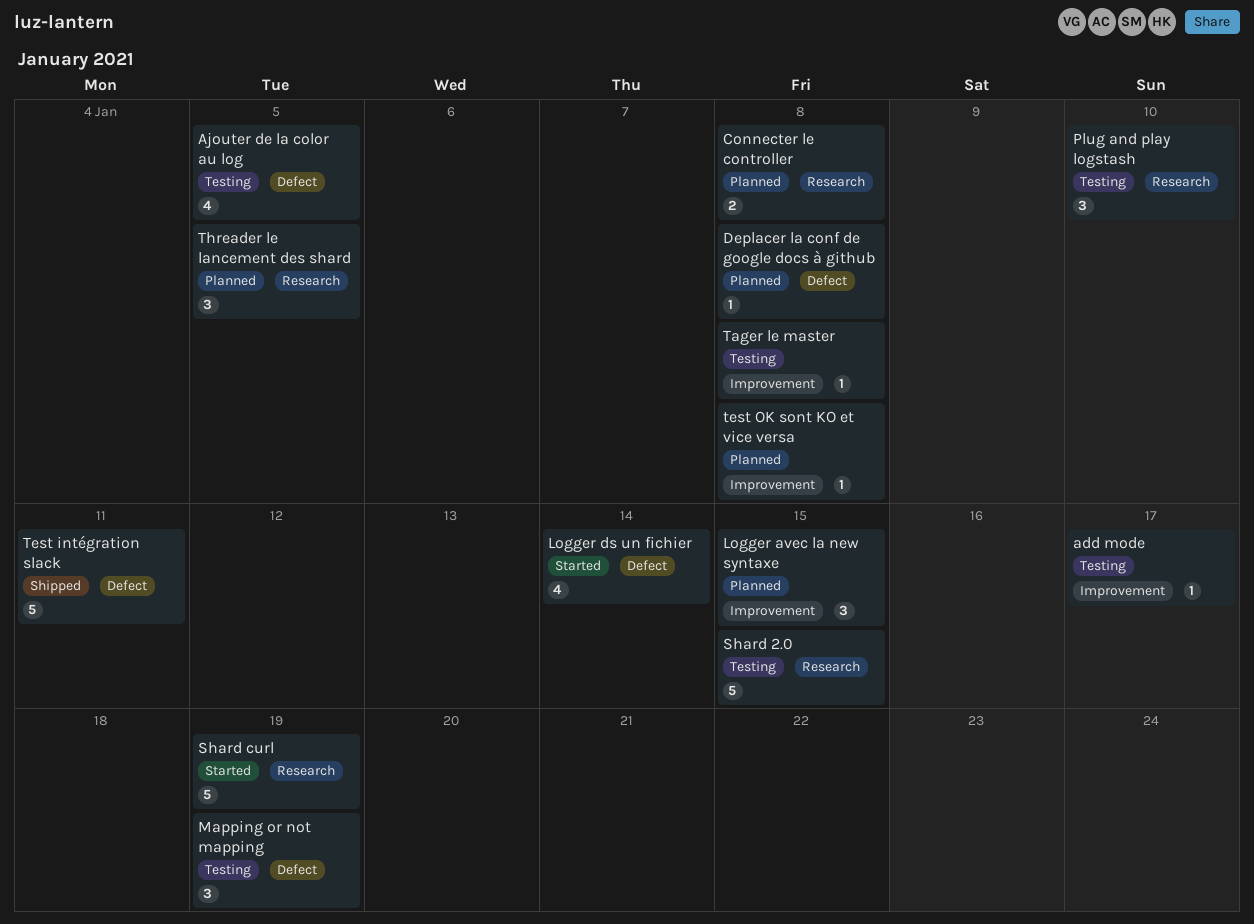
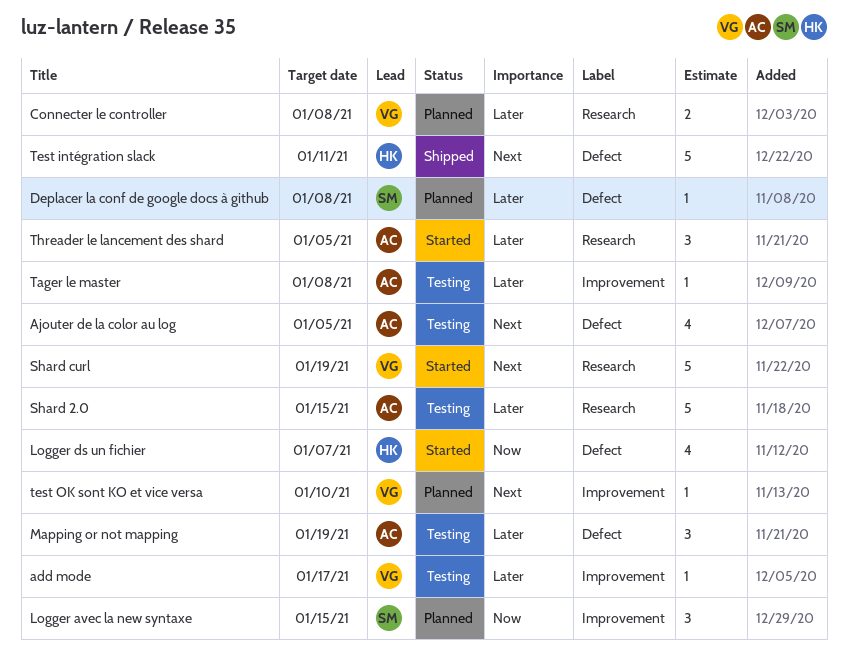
Logger ds un fichier, due: Jan 14 -> Jan 7
Plug and play logstash: present -> none
test OK sont KO et vice versa, due: Jan 8 -> Jan 10
Threader le lancement des shard, status: Planned -> Started

